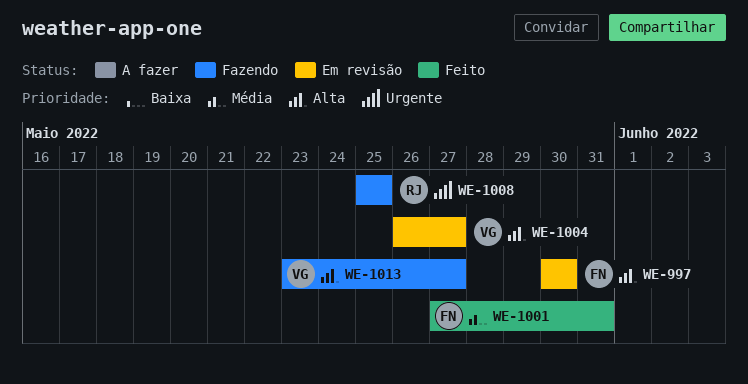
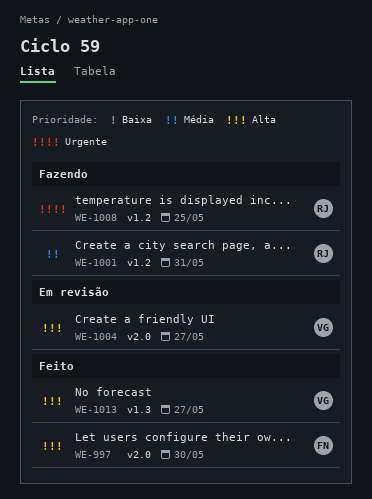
WE-997, status: Em revisão -> Feito
WE-1001, status: Feito -> Fazendo
WE-1001, owner: FN -> RJ
WE-1013, status: Fazendo -> Feito

